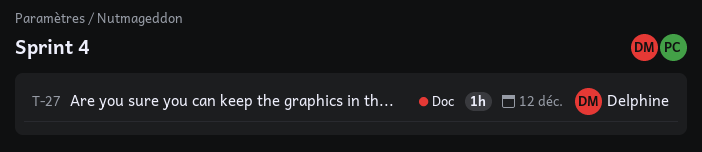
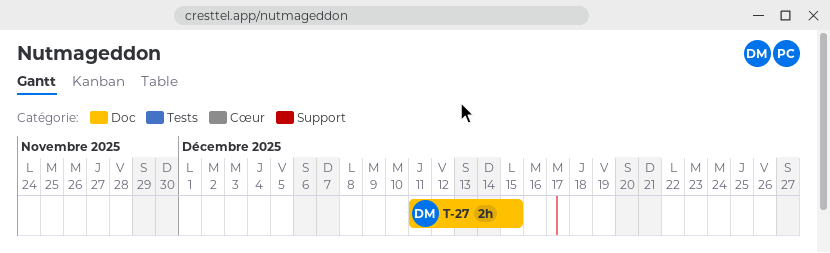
T-27, estimate: 1h -> 2h
T-27, due: Dec 12 -> Dec 15

